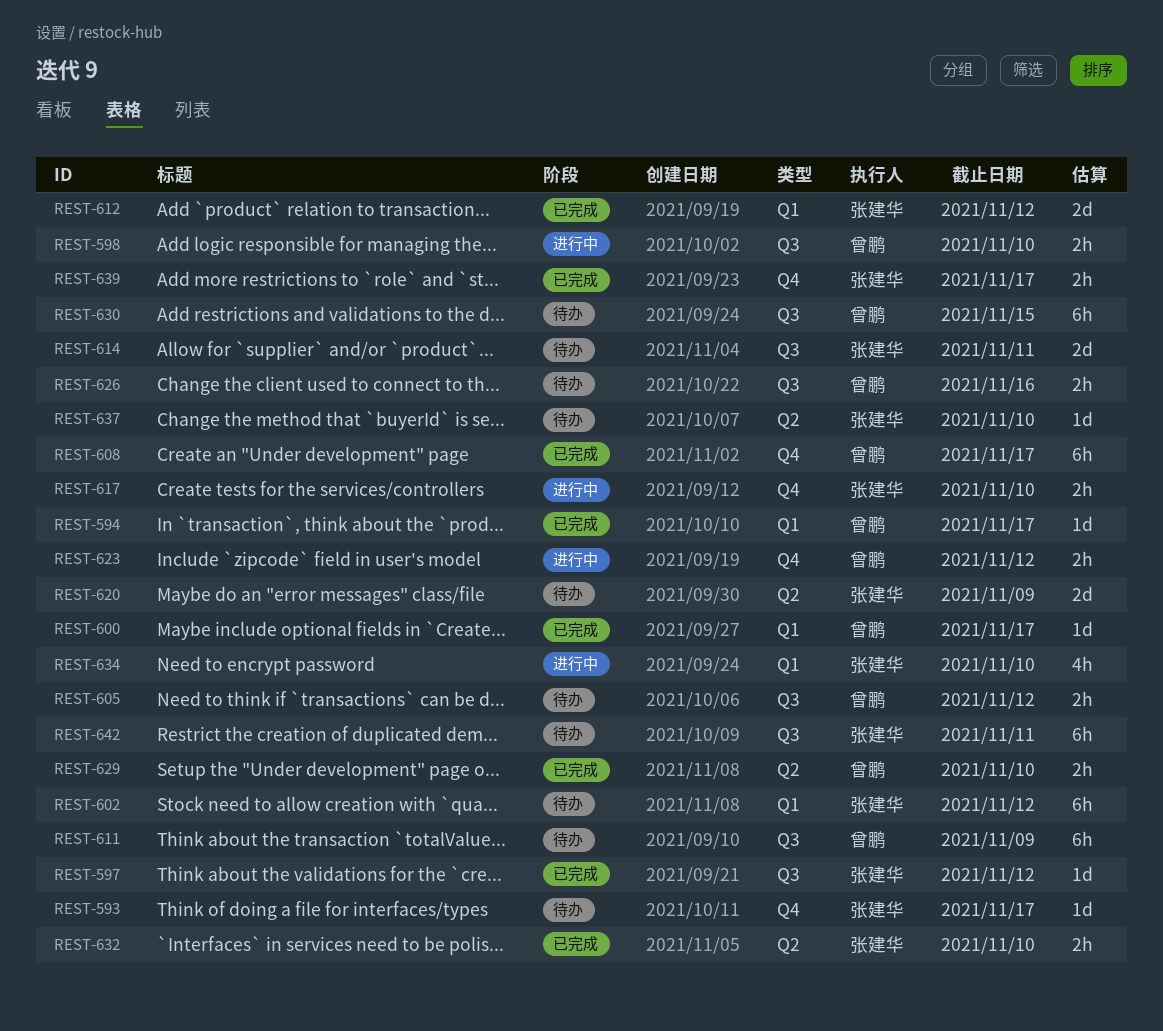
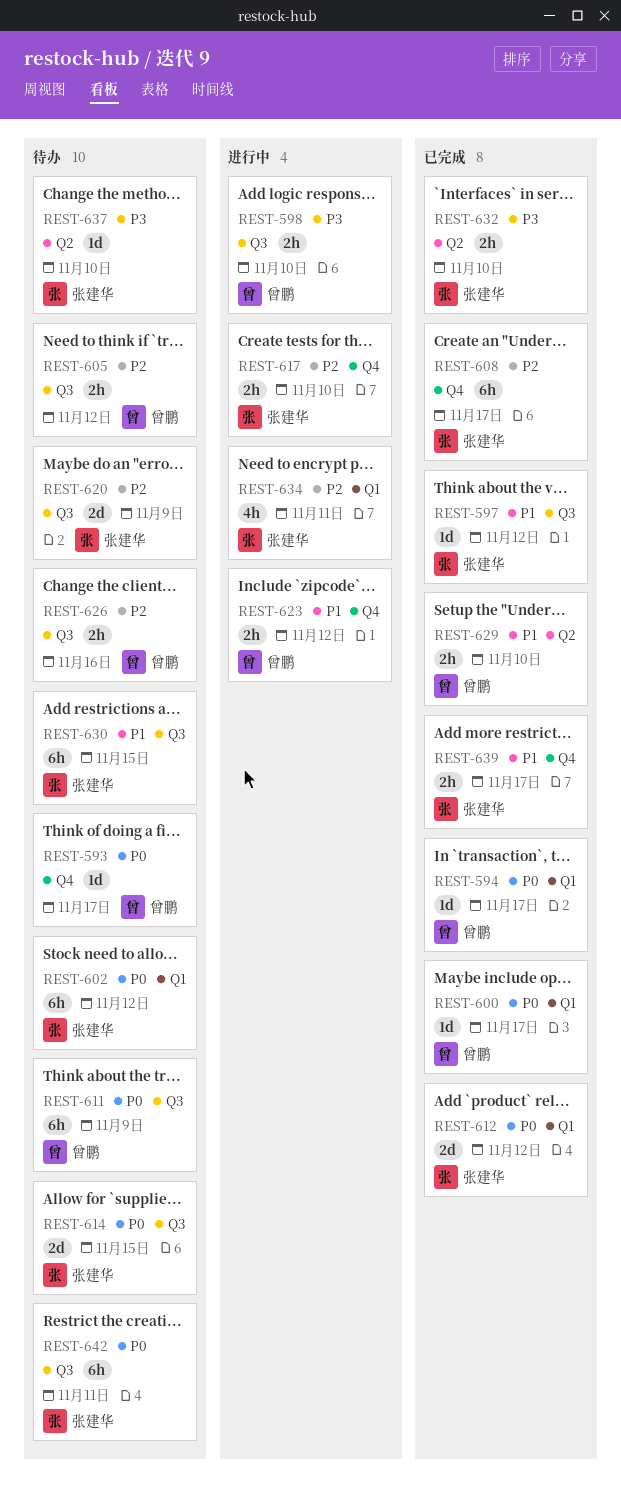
REST-593, owner: 张建华 -> 曾鹏
REST-608, owner: 曾鹏 -> 张建华
REST-614, due: Nov 11 -> Nov 15
REST-620, label: Q2 -> Q3
REST-630, owner: 曾鹏 -> 张建华
REST-634, due: Nov 10 -> Nov 11

